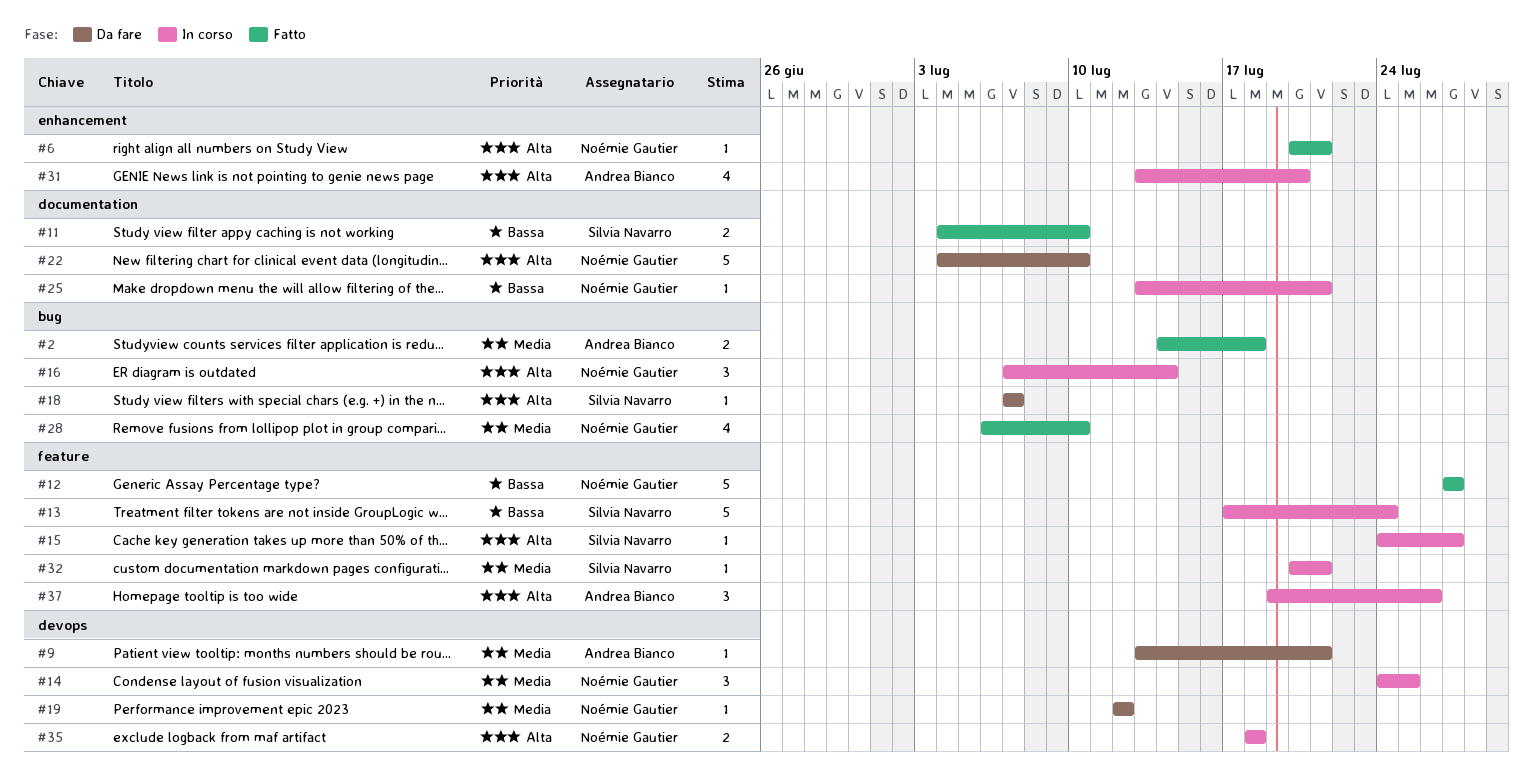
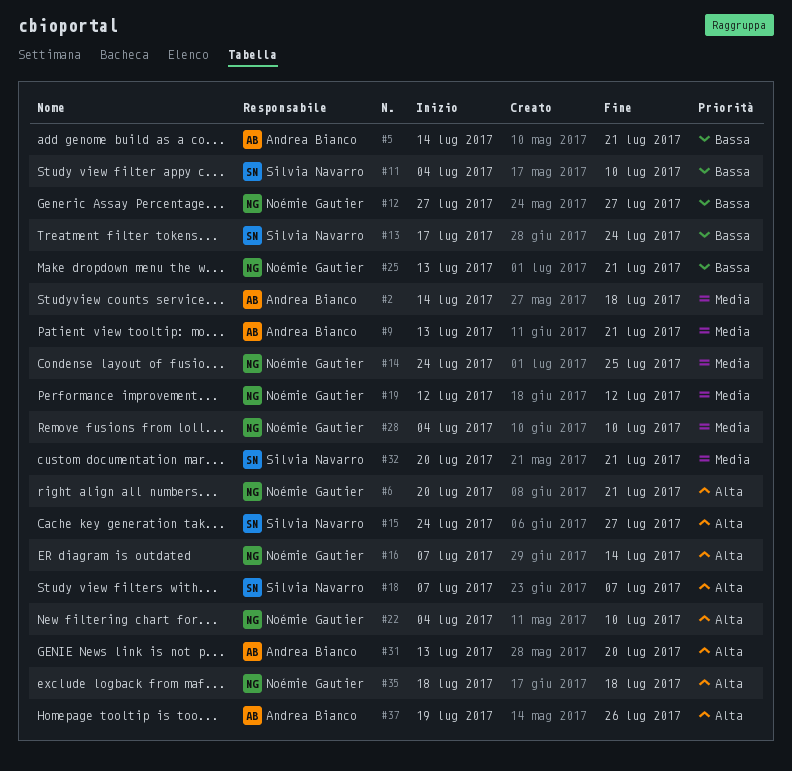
#5: none -> present
#28, start: Jul 6 -> Jul 4

